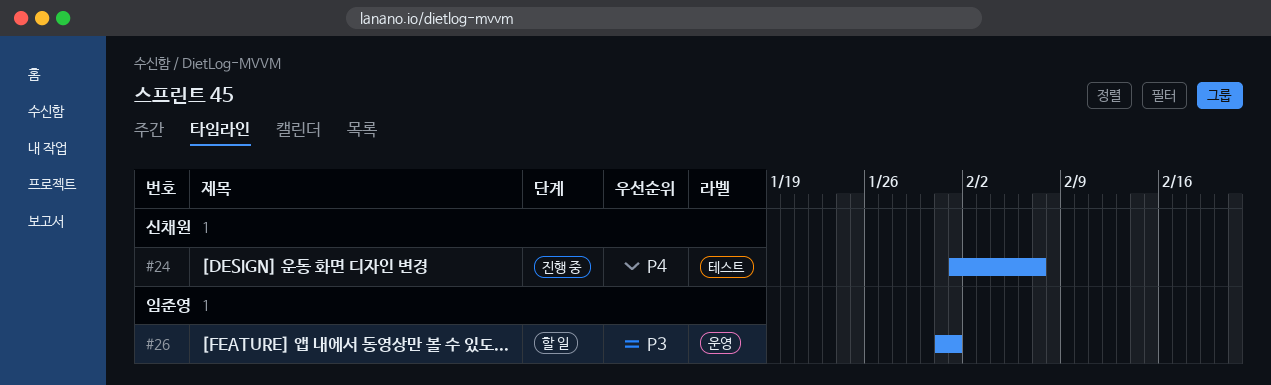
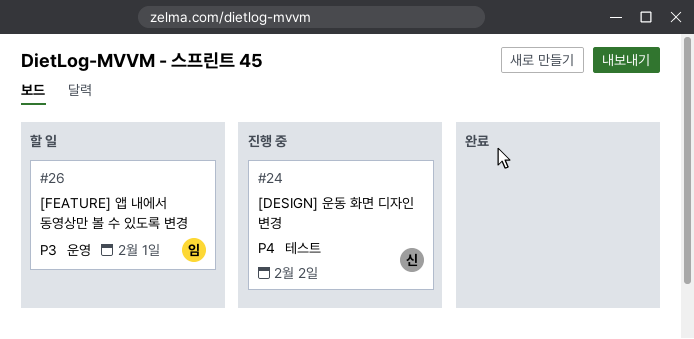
#24, due: Feb 7 -> Feb 2

